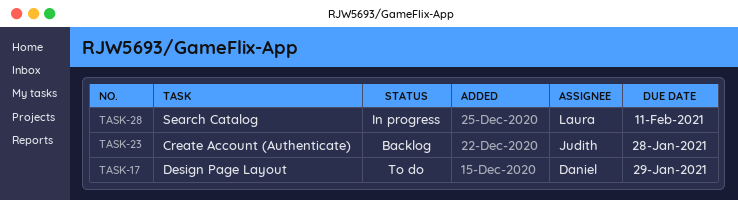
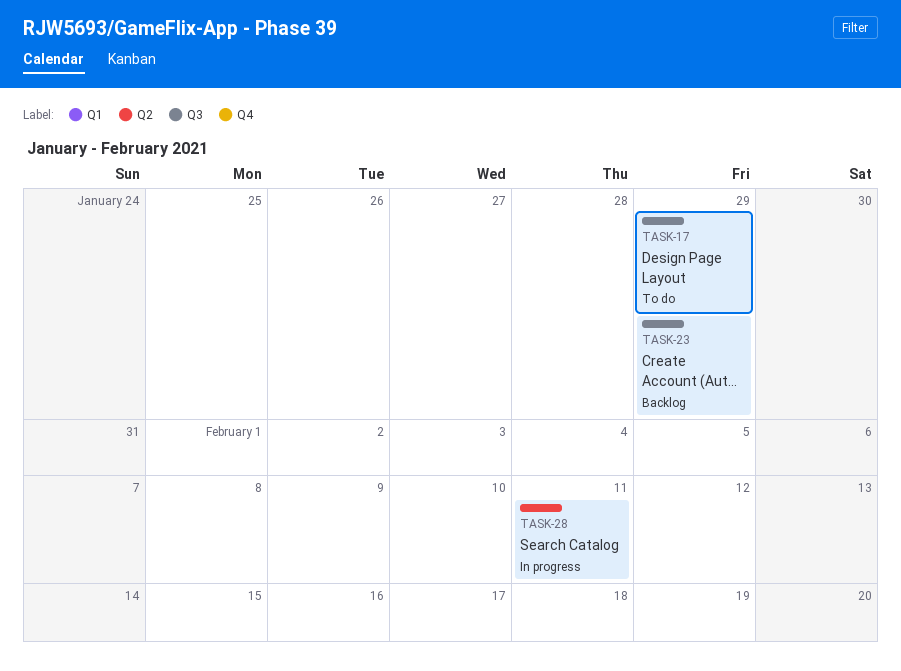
TASK-23, due: Jan 28 -> Jan 29

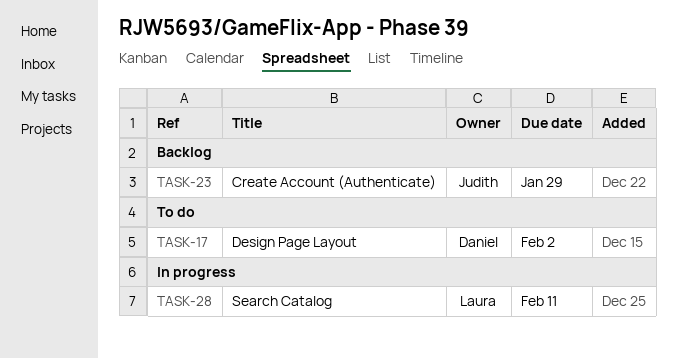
TASK-17, due: Jan 29 -> Feb 2

